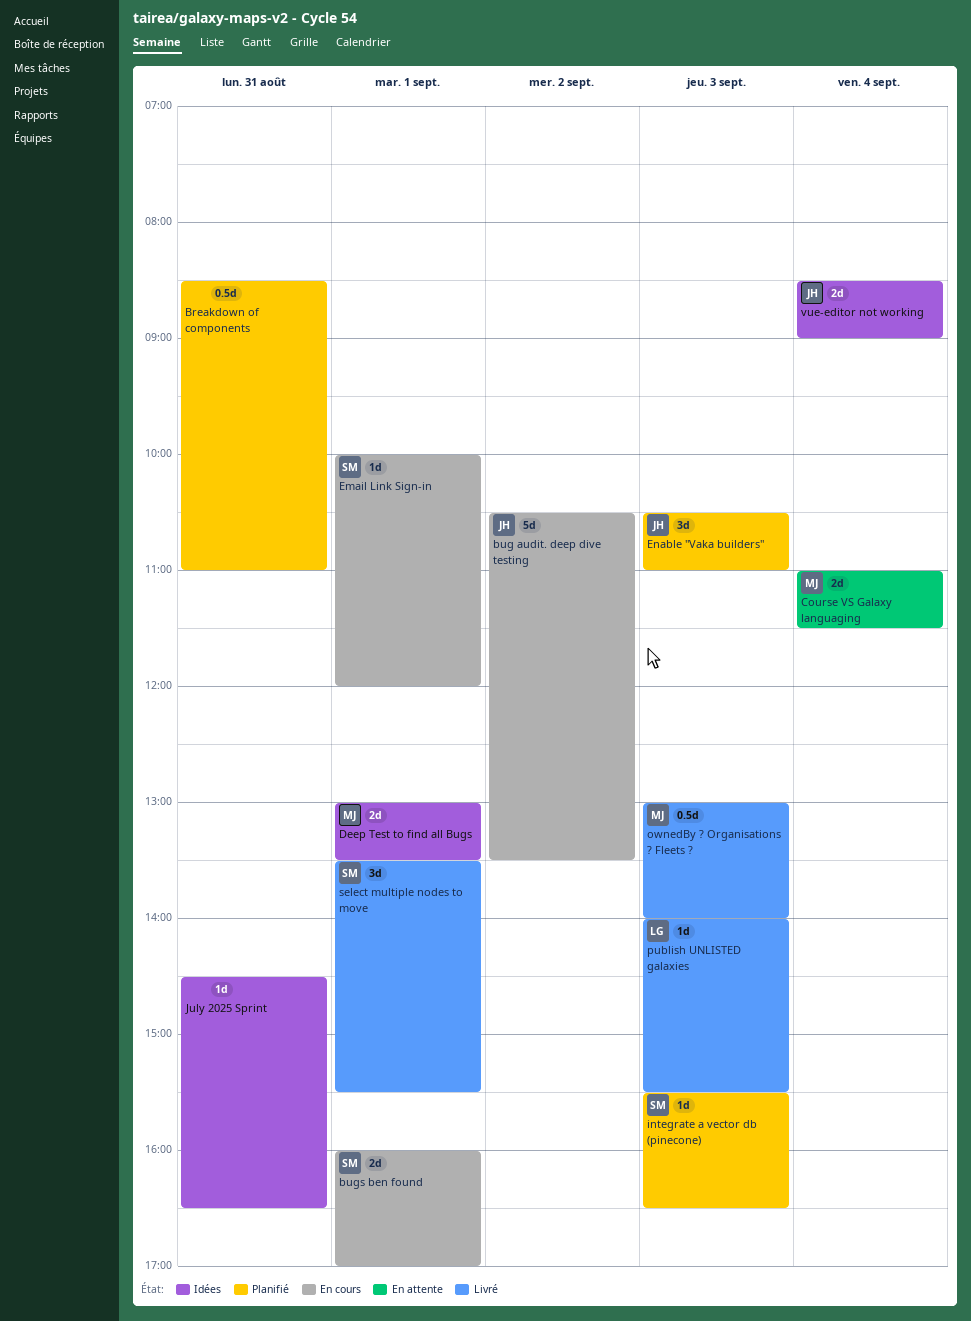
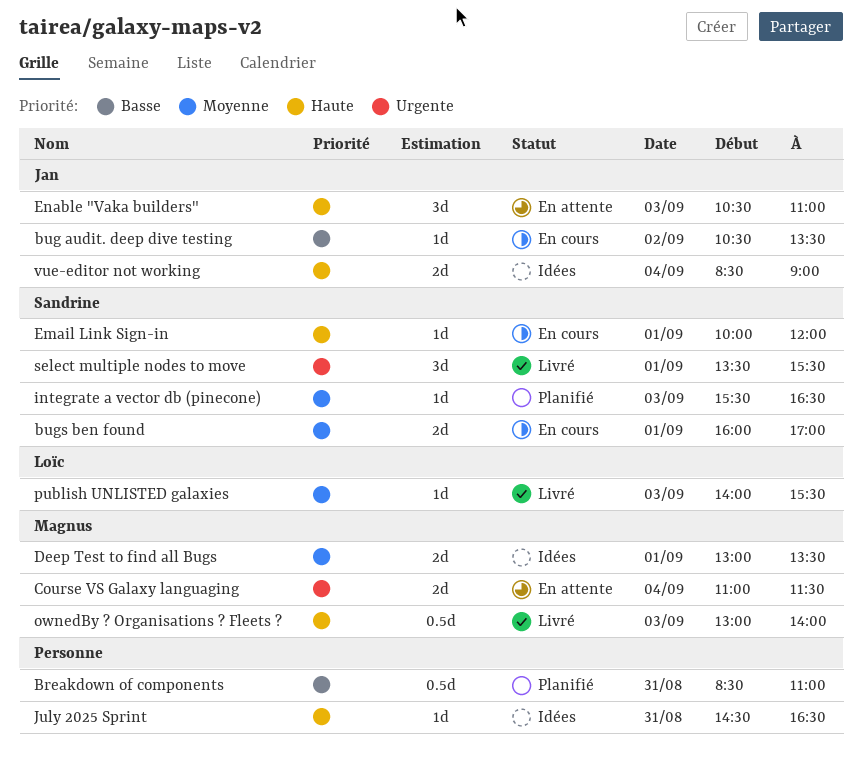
bug audit. deep dive testing, estimate: 5d -> 1d
Enable "Vaka builders", status: Planifié -> En attente

